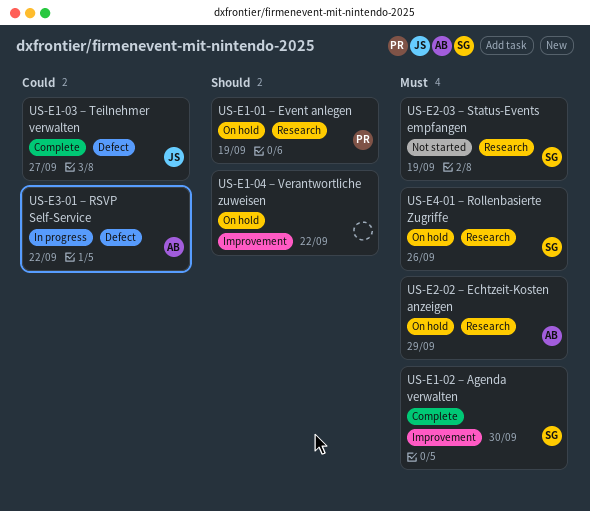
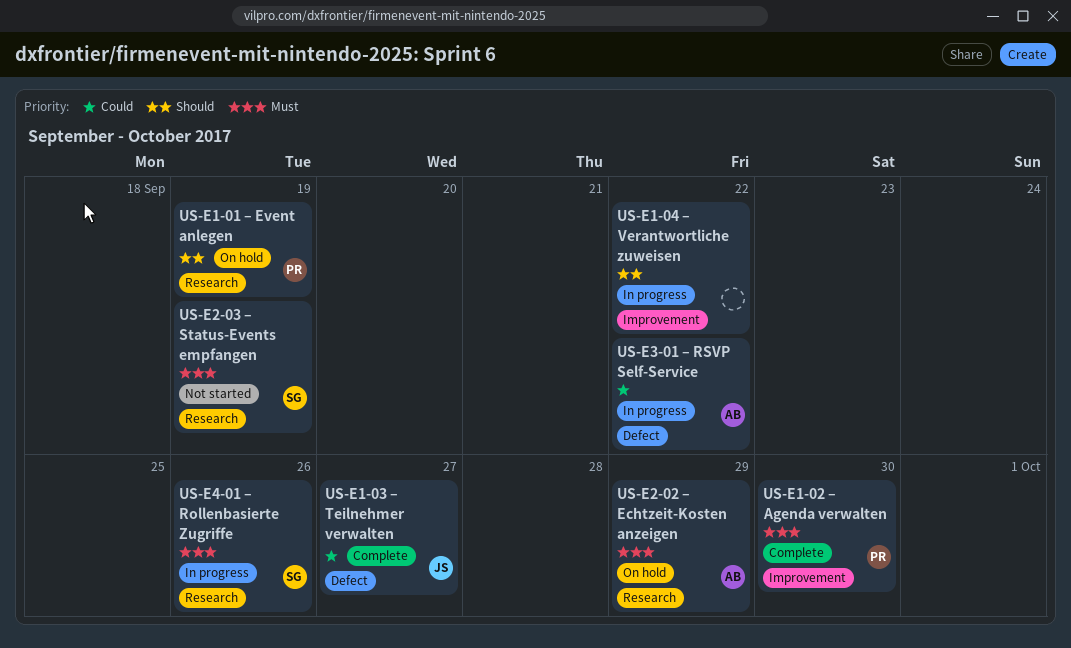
US‑E1‑02 – Agenda verwalten, owner: SG -> PR
US‑E1‑04 – Verantwortliche zuweisen, status: On hold -> In progress
US‑E4‑01 – Rollenbasierte Zugriffe, status: On hold -> In progress

